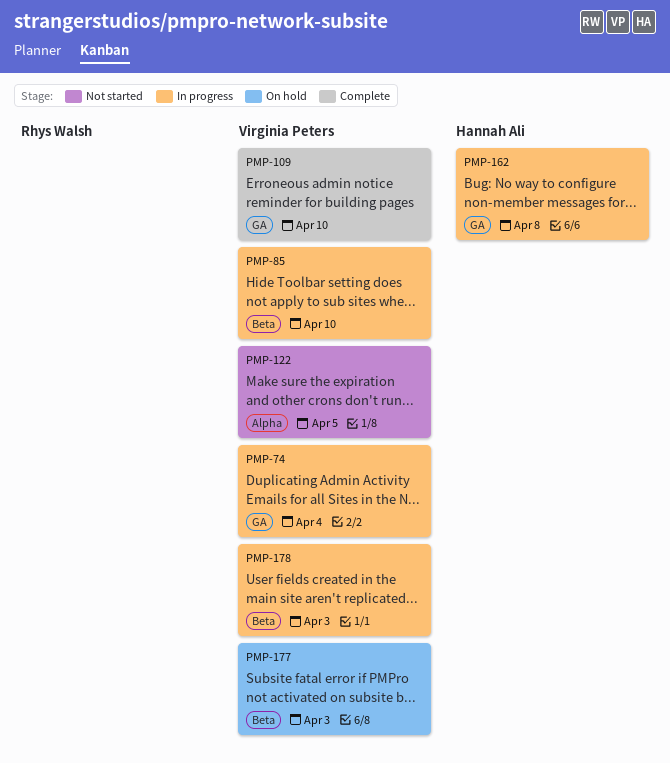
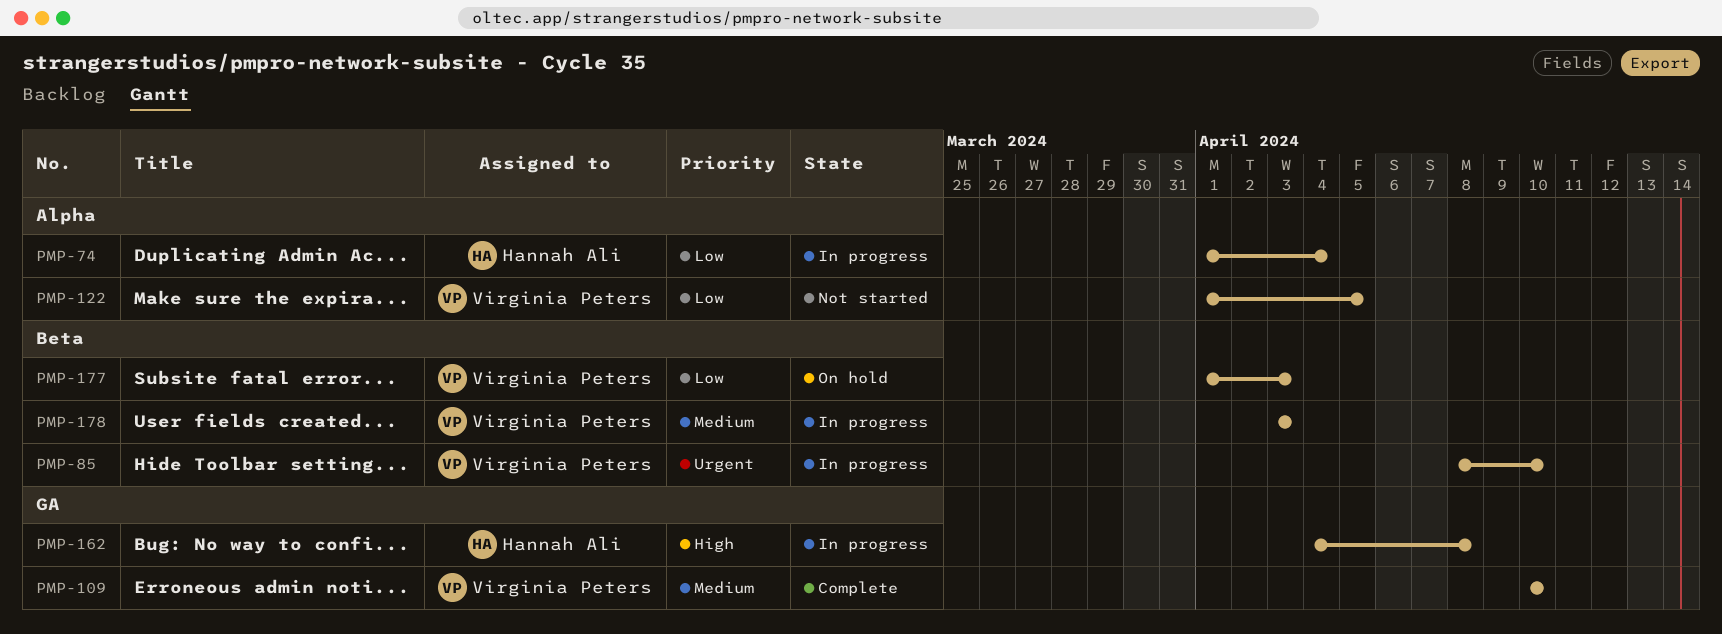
PMP-74, owner: Virginia Peters -> Hannah Ali
PMP-74, label: GA -> Alpha

